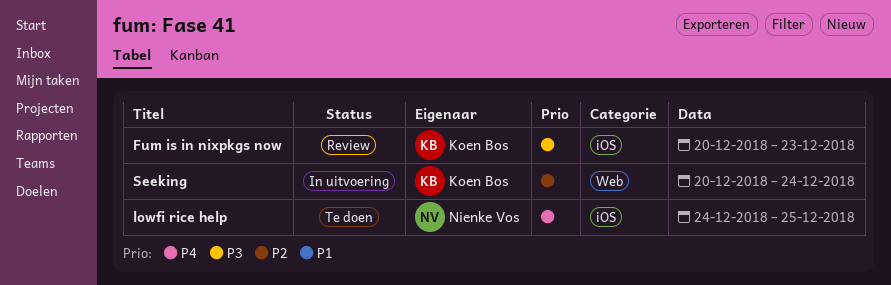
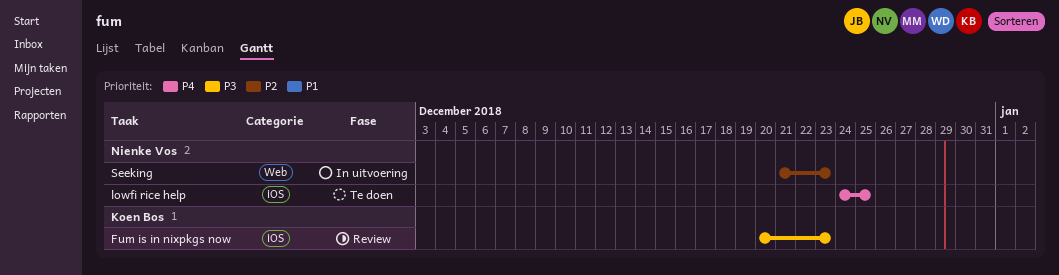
Seeking, owner: Koen Bos -> Nienke Vos
Seeking, start: Dec 20 -> Dec 21
Seeking, due: Dec 24 -> Dec 23

